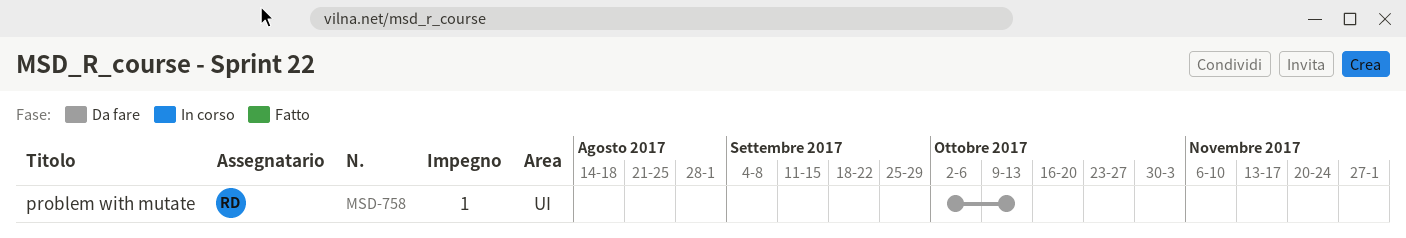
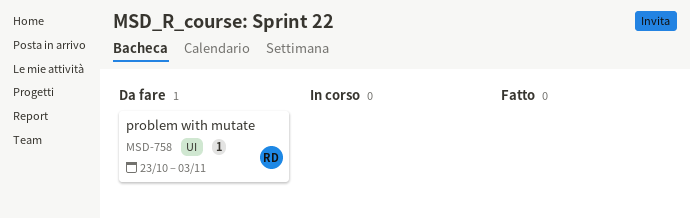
MSD-758, start: Oct 2 -> Oct 23
MSD-758, due: Oct 13 -> Nov 3

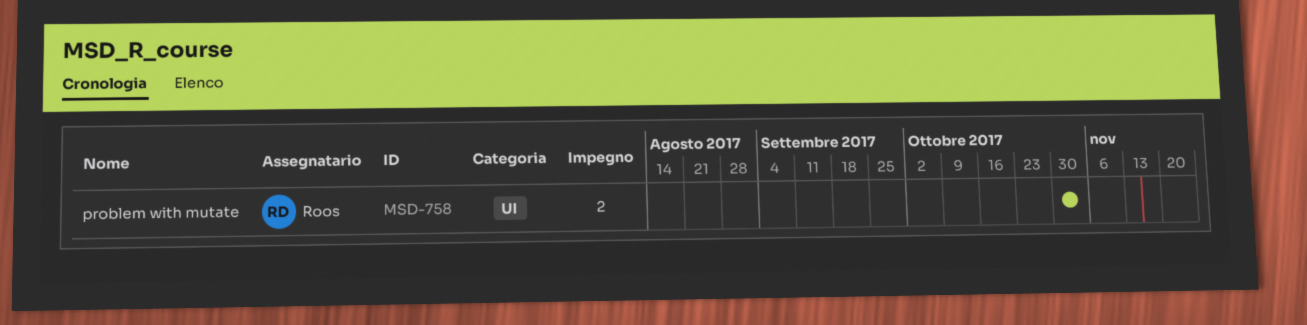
MSD-758, estimate: 1 -> 2
MSD-758, start: Oct 23 -> Oct 30

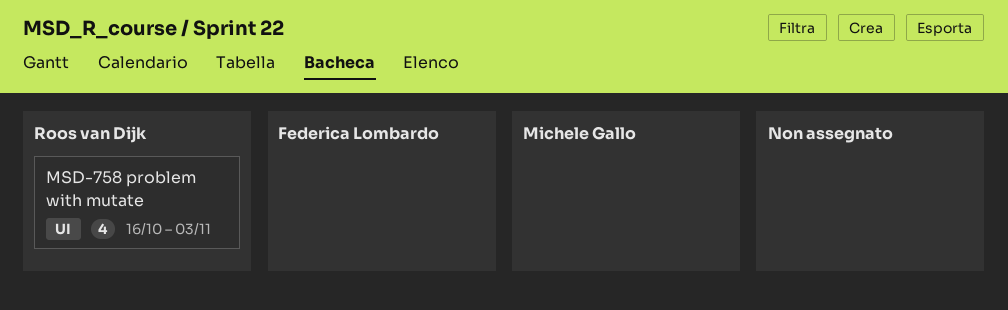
MSD-758, estimate: 2 -> 4
MSD-758, start: Oct 30 -> Oct 16

